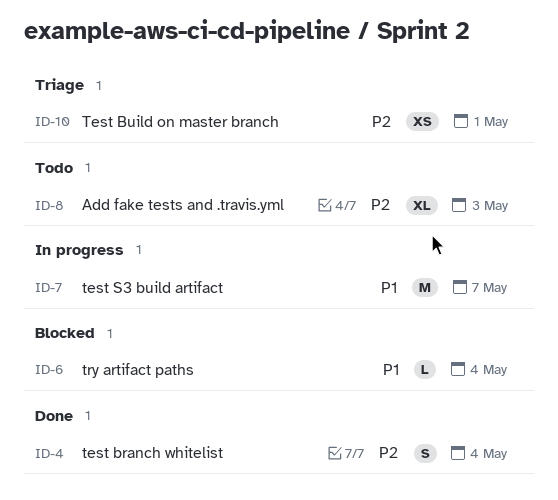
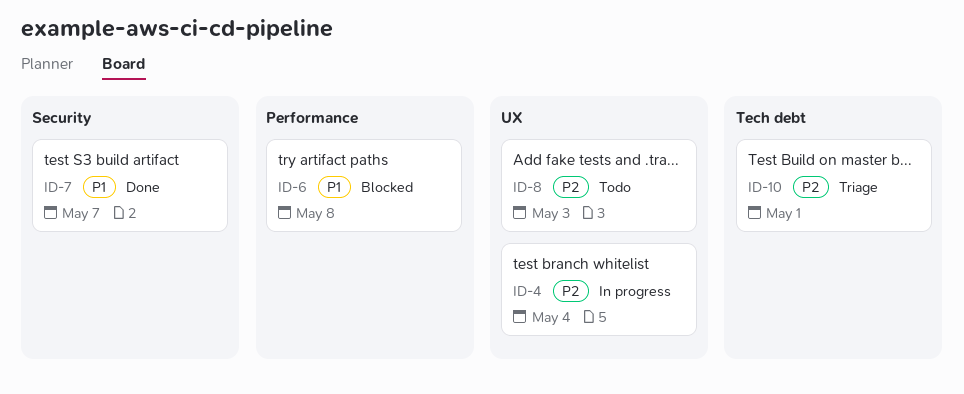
ID-4, status: Done -> In progress
ID-6, due: May 4 -> May 8
ID-7, status: In progress -> Done

